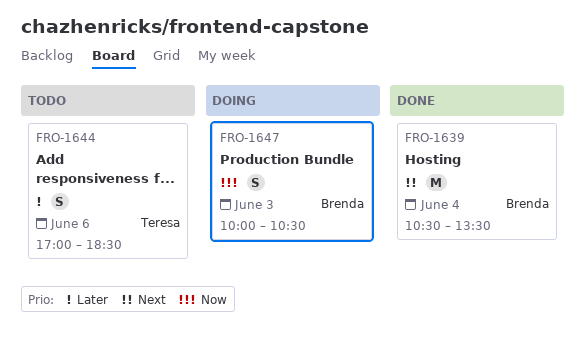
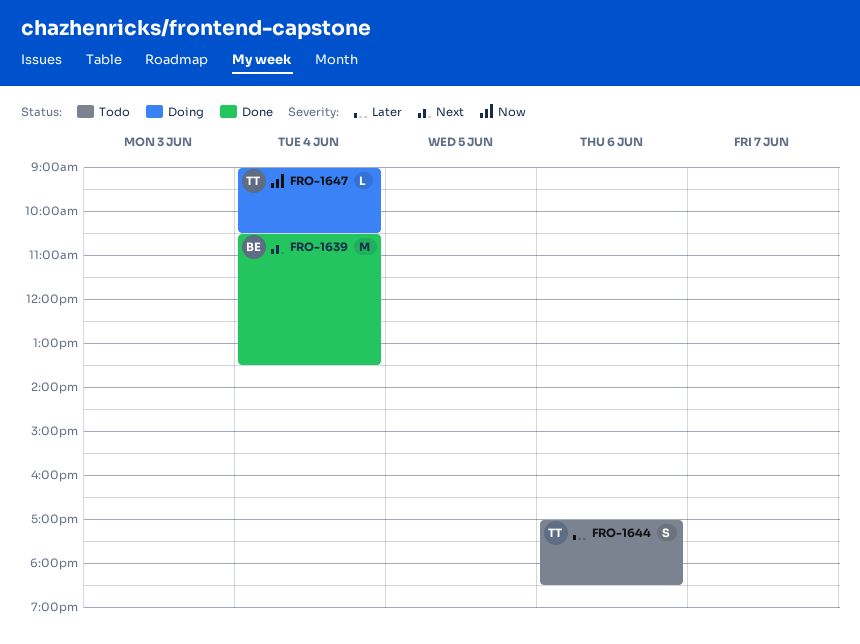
FRO-1647, owner: Brenda -> Teresa
FRO-1647, estimate: S -> L
FRO-1647, day: Jun 3 -> Jun 4
FRO-1647, begins: 10:00 -> 09:00

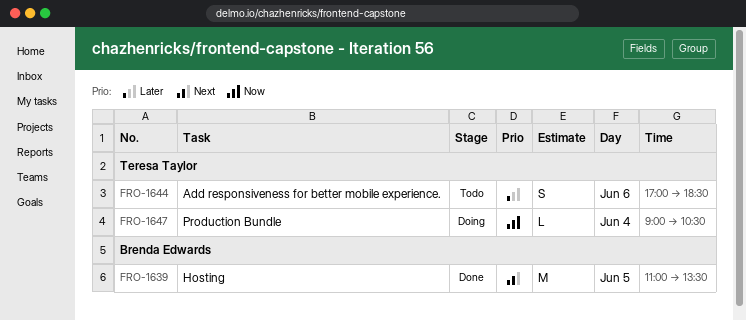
FRO-1639, day: Jun 4 -> Jun 5
FRO-1639, begins: 10:30 -> 11:00

